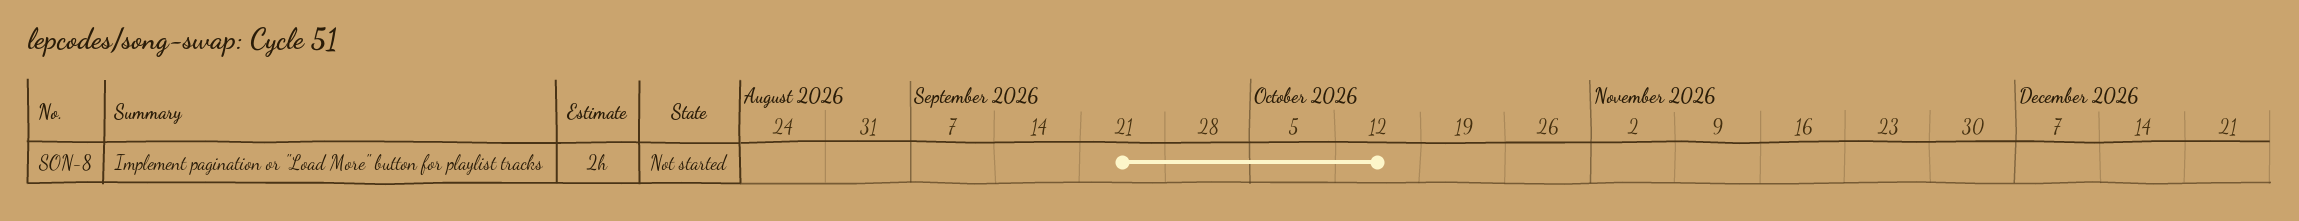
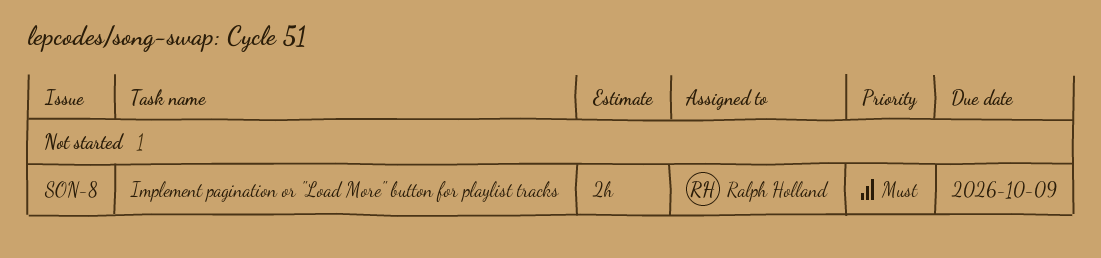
SON-8, due: Oct 16 -> Oct 9

